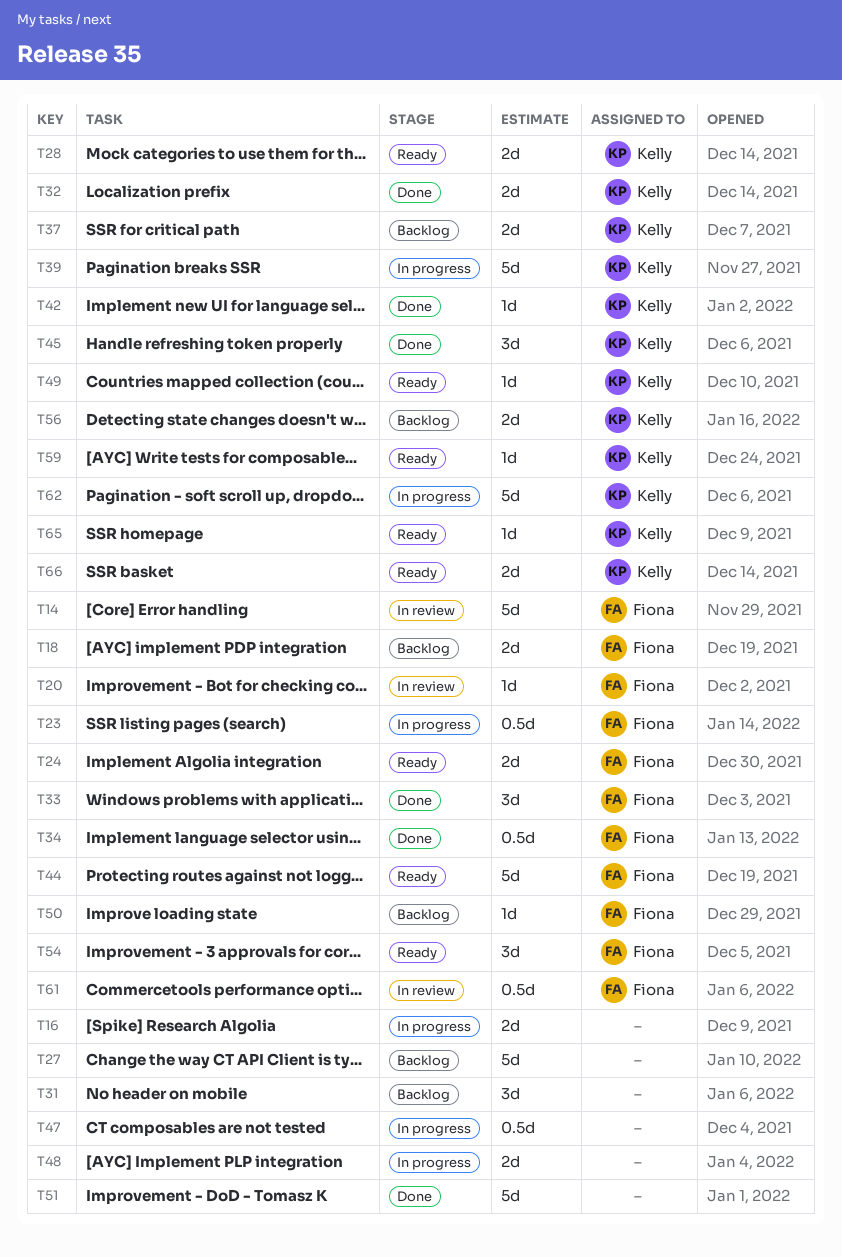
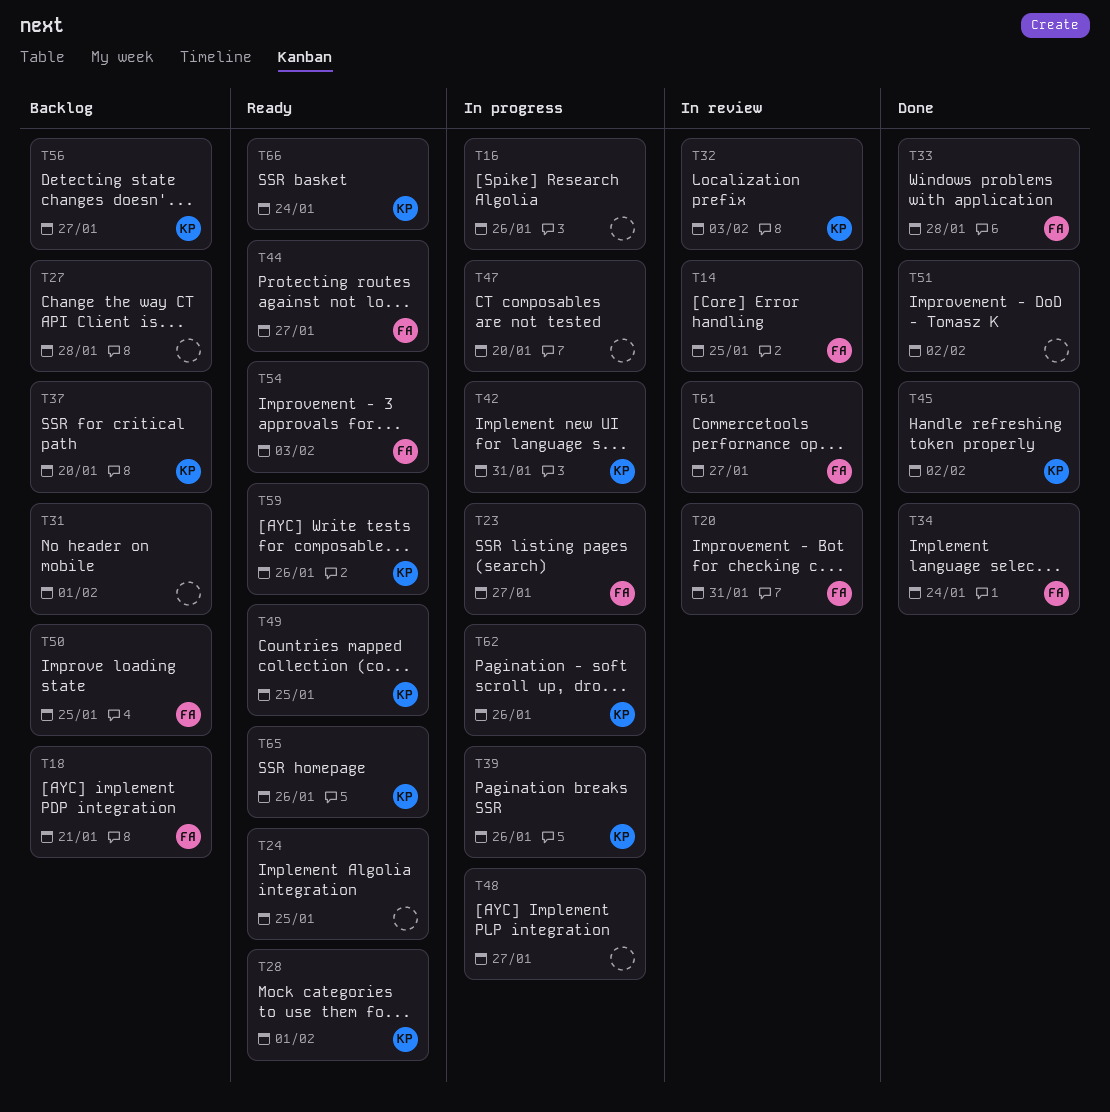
T24, owner: Fiona -> none
T32, status: Done -> In review
T42, status: Done -> In progress

